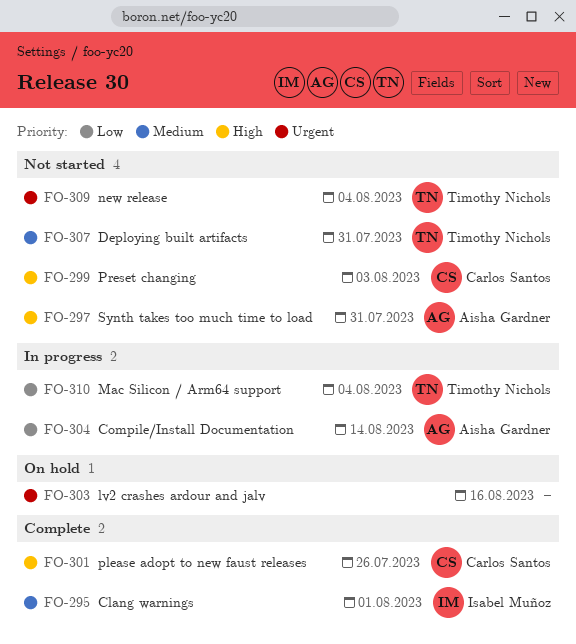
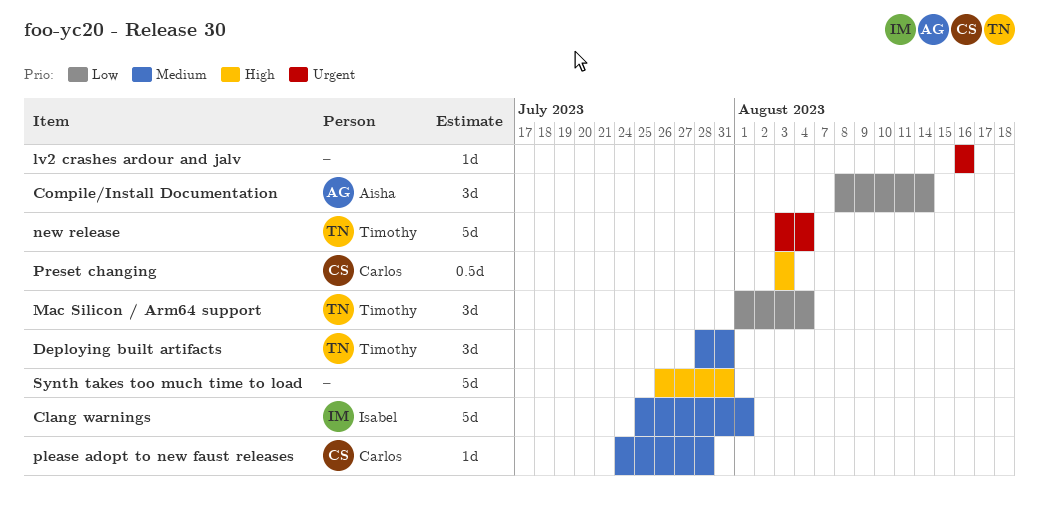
please adopt to new faust releases, priority: High -> Medium
please adopt to new faust releases, due: Jul 26 -> Jul 28
Synth takes too much time to load, owner: Aisha Gardner -> none

